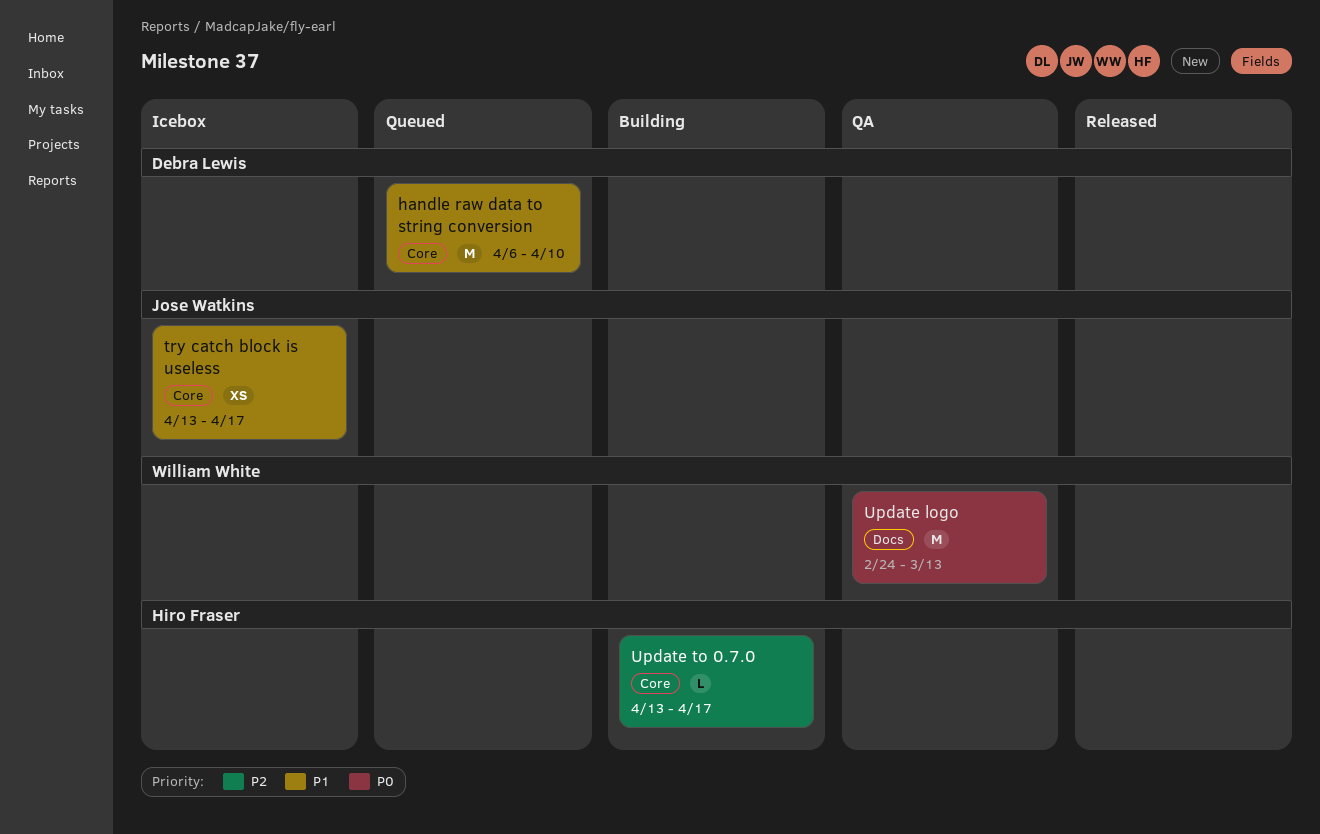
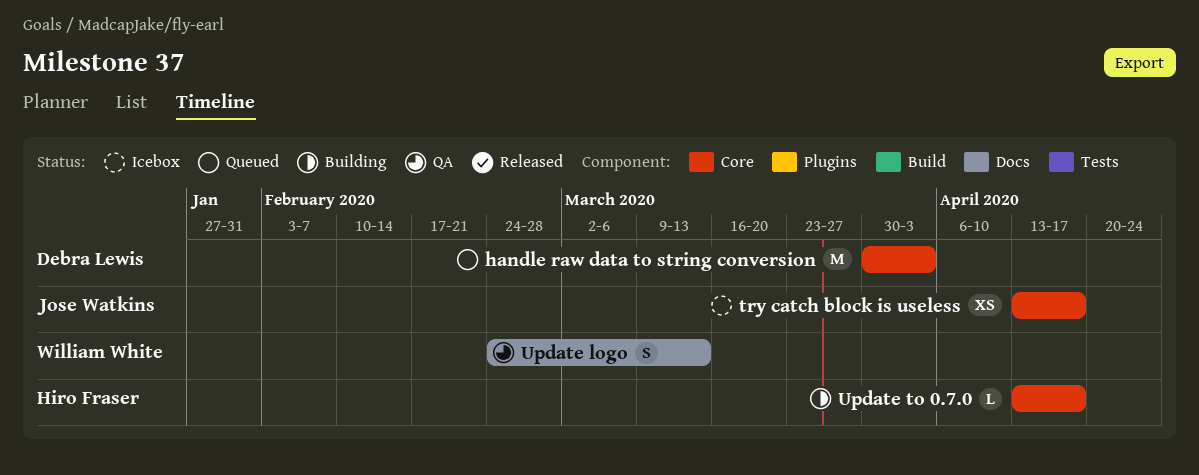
handle raw data to string conversion, start: Apr 6 -> Mar 30
handle raw data to string conversion, due: Apr 10 -> Apr 3
Update logo, estimate: M -> S

